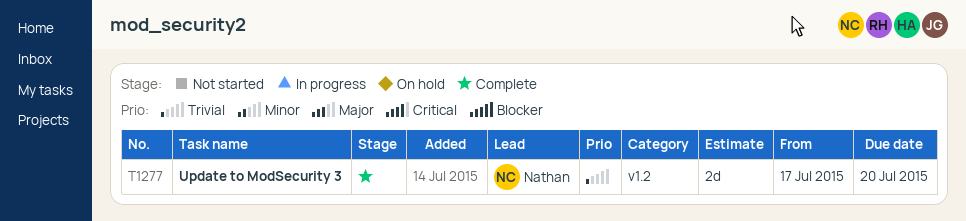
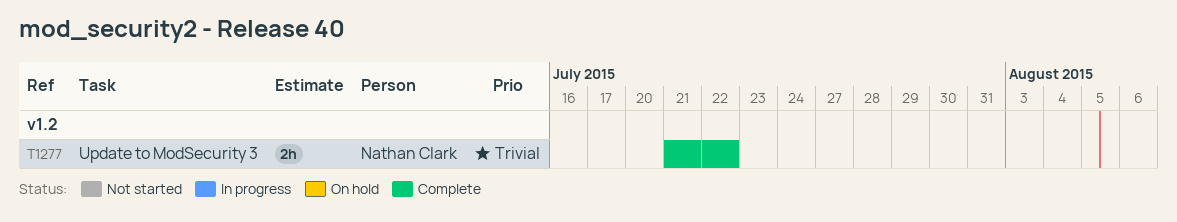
T1277, estimate: 2d -> 2h
T1277, start: Jul 17 -> Jul 21
T1277, due: Jul 20 -> Jul 22

